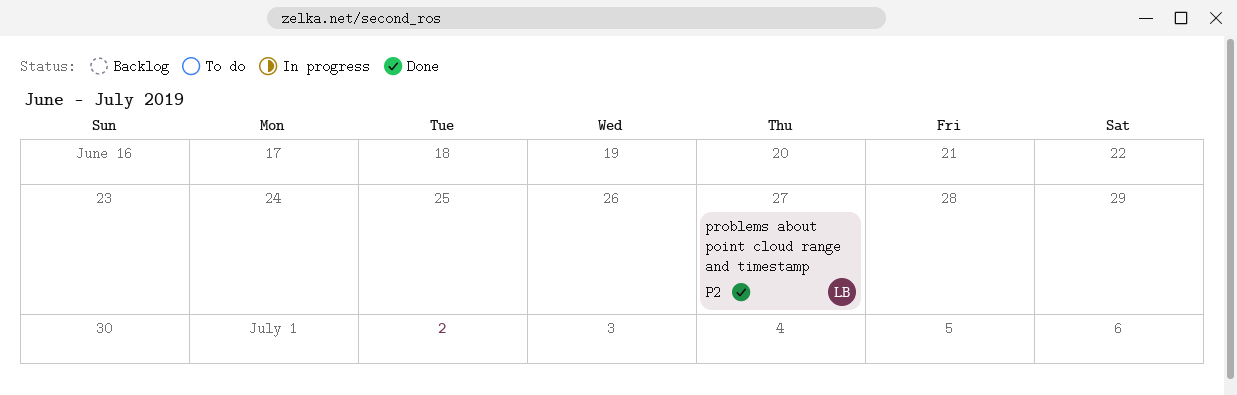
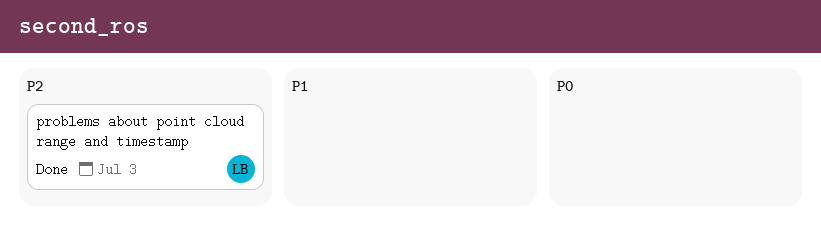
problems about point cloud range and timestamp, due: Jun 27 -> Jul 3

